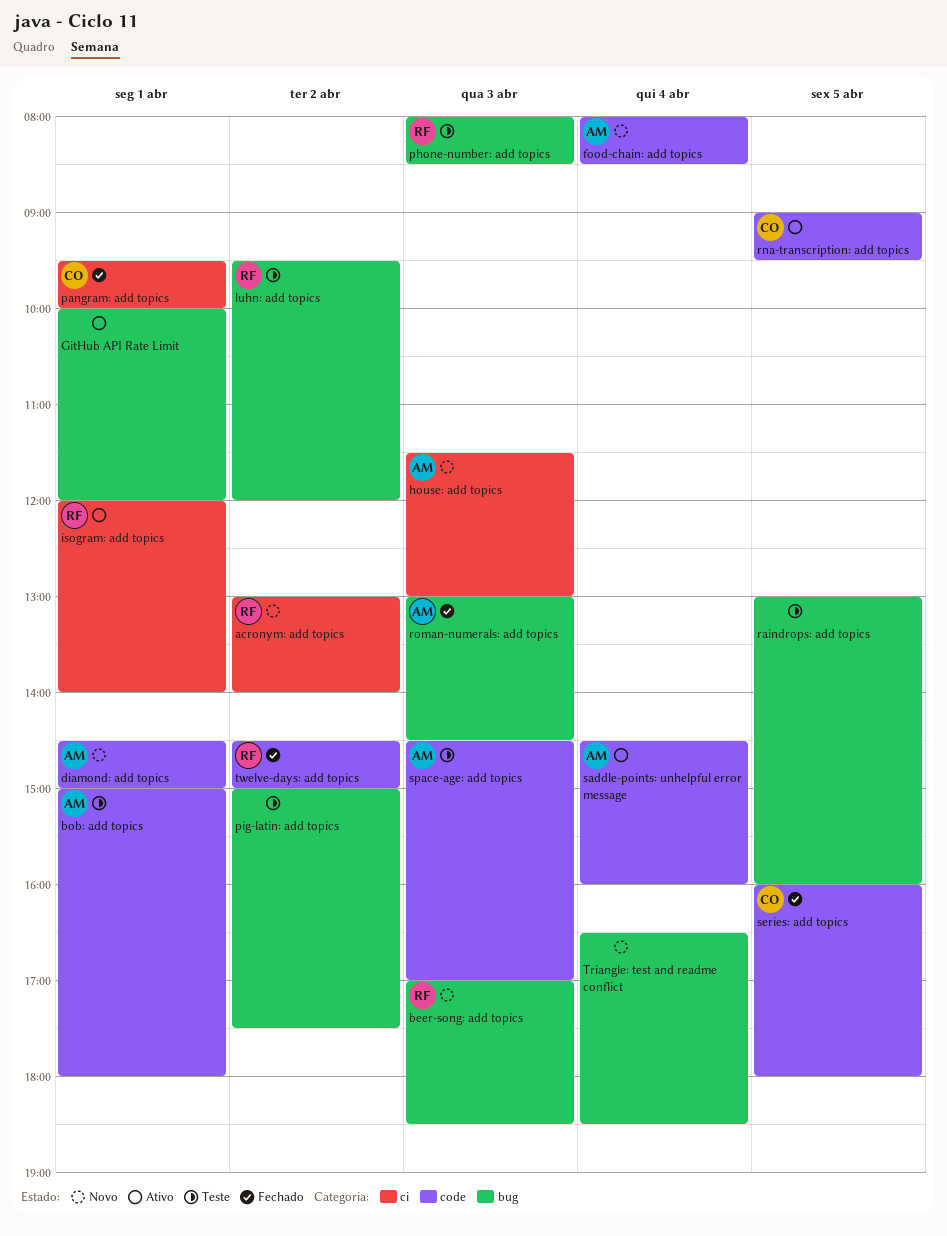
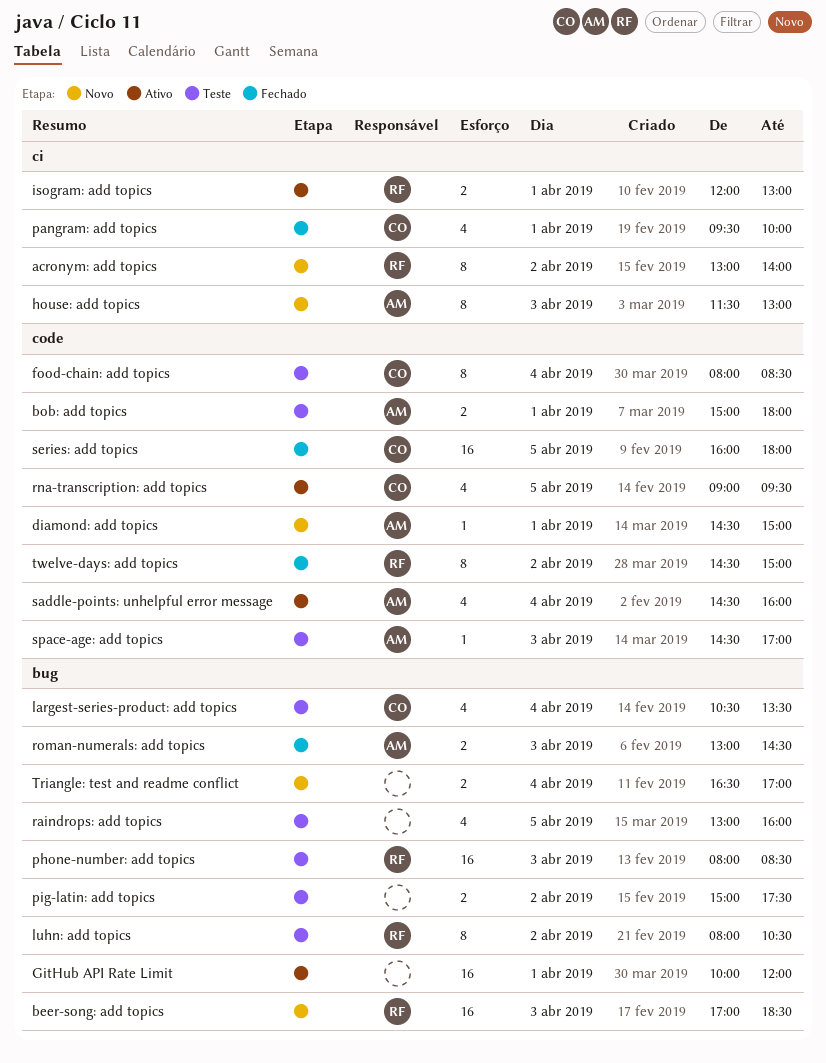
food-chain: add topics, status: Novo -> Teste
food-chain: add topics, owner: AM -> CO
isogram: add topics, ends: 14:00 -> 13:00
largest-series-product: add topics: none -> present
luhn: add topics, begins: 09:30 -> 08:00
luhn: add topics, ends: 12:00 -> 10:30
Triangle: test and readme conflict, ends: 18:30 -> 17:00

